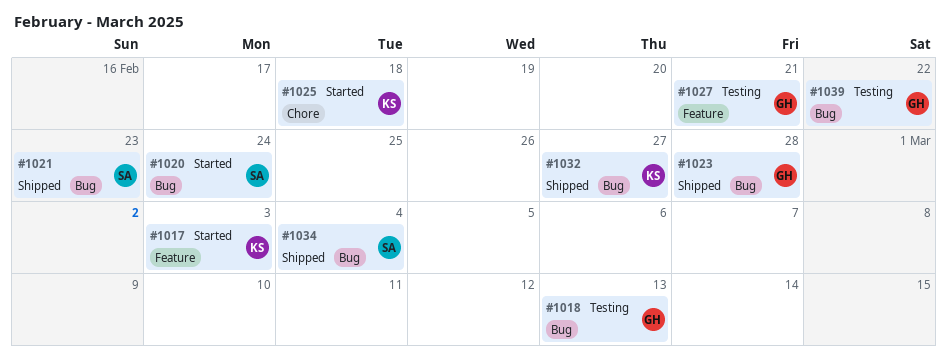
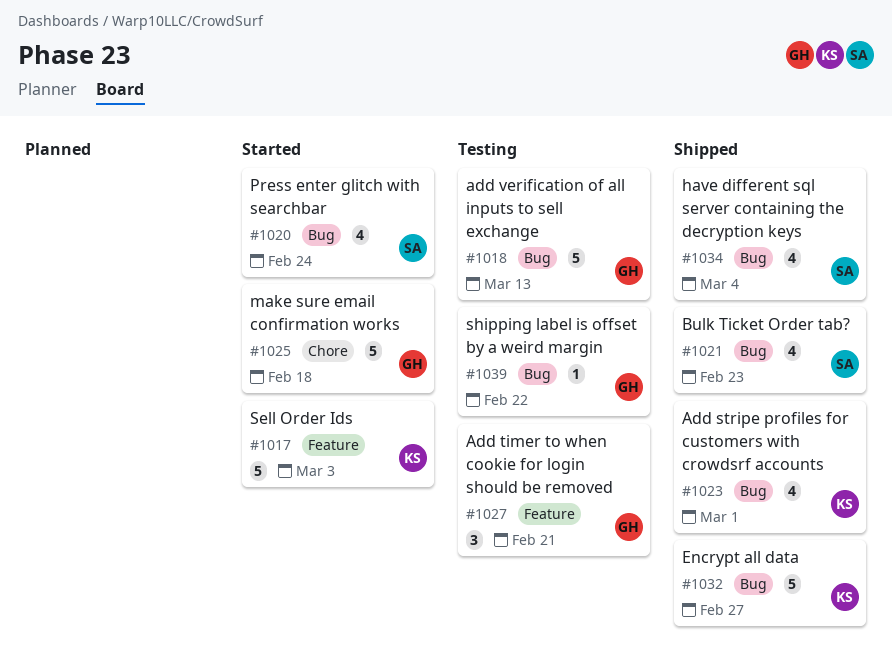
#1023, owner: GH -> KS
#1023, due: Feb 28 -> Mar 1
#1025, owner: KS -> GH

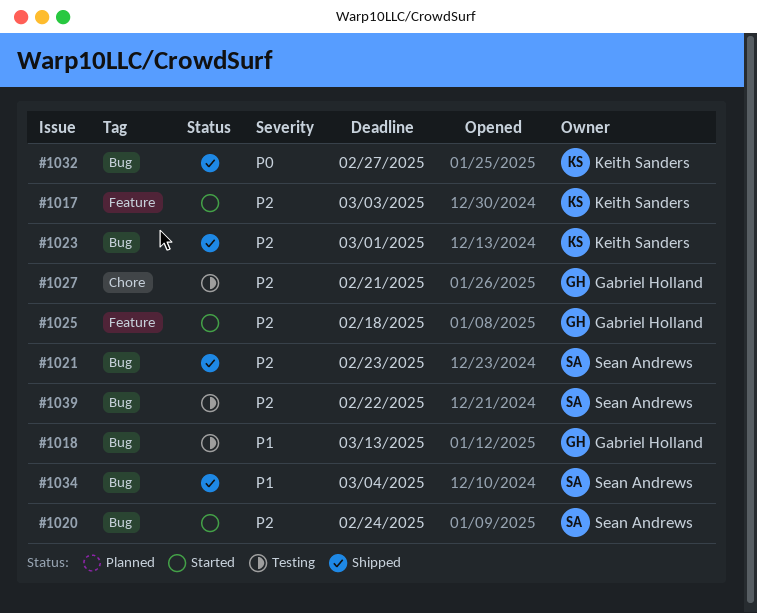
#1025, label: Chore -> Feature
#1027, label: Feature -> Chore
#1039, owner: Gabriel Holland -> Sean Andrews

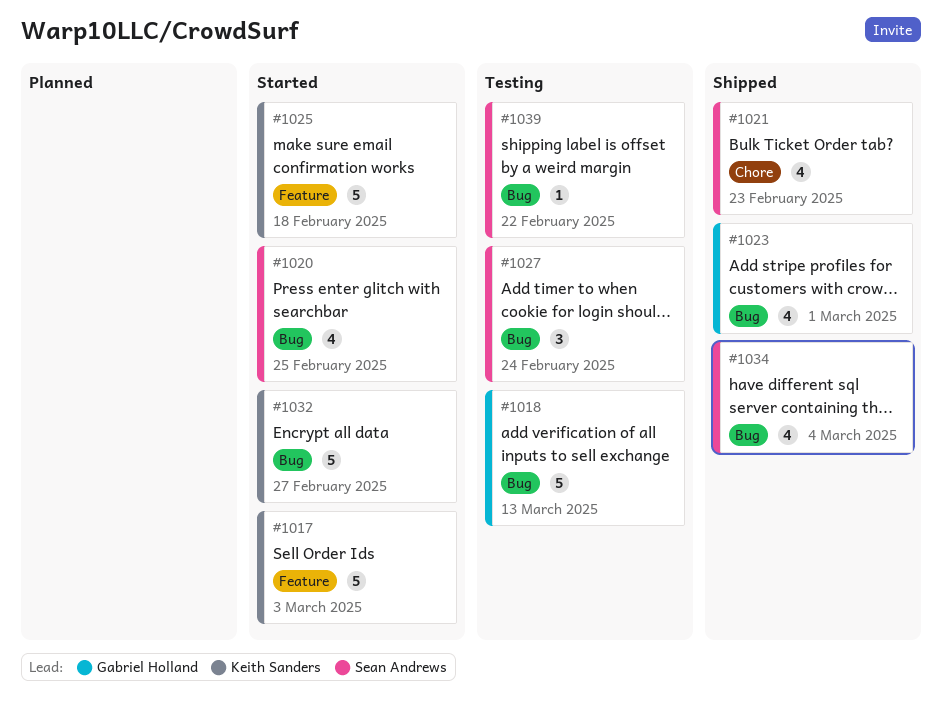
#1020, due: Feb 24 -> Feb 25
#1021, label: Bug -> Chore
#1023, owner: Keith Sanders -> Gabriel Holland
#1025, owner: Gabriel Holland -> Keith Sanders
#1027, owner: Gabriel Holland -> Sean Andrews
#1027, label: Chore -> Bug
#1027, due: Feb 21 -> Feb 24
#1032, status: Shipped -> Started

